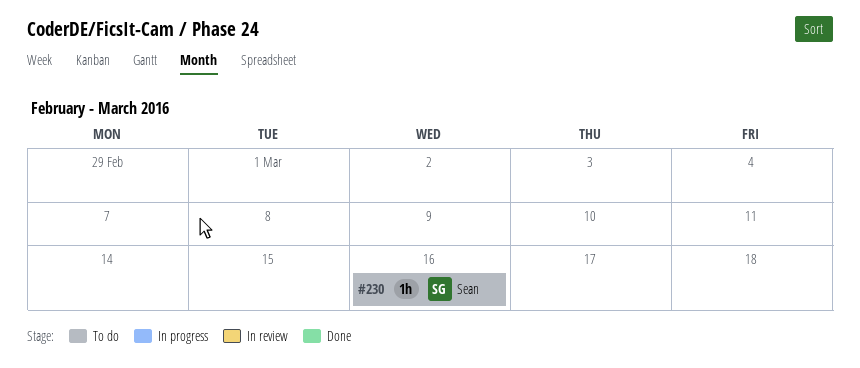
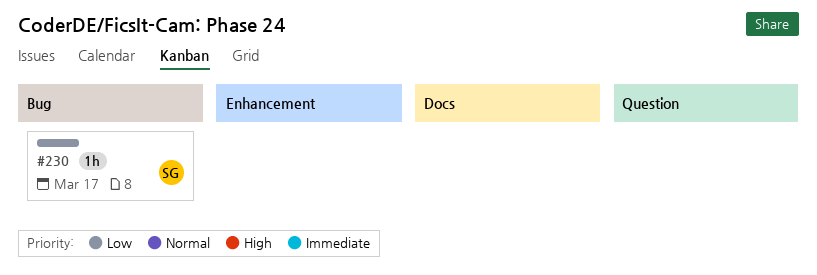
#230, due: Mar 16 -> Mar 17

